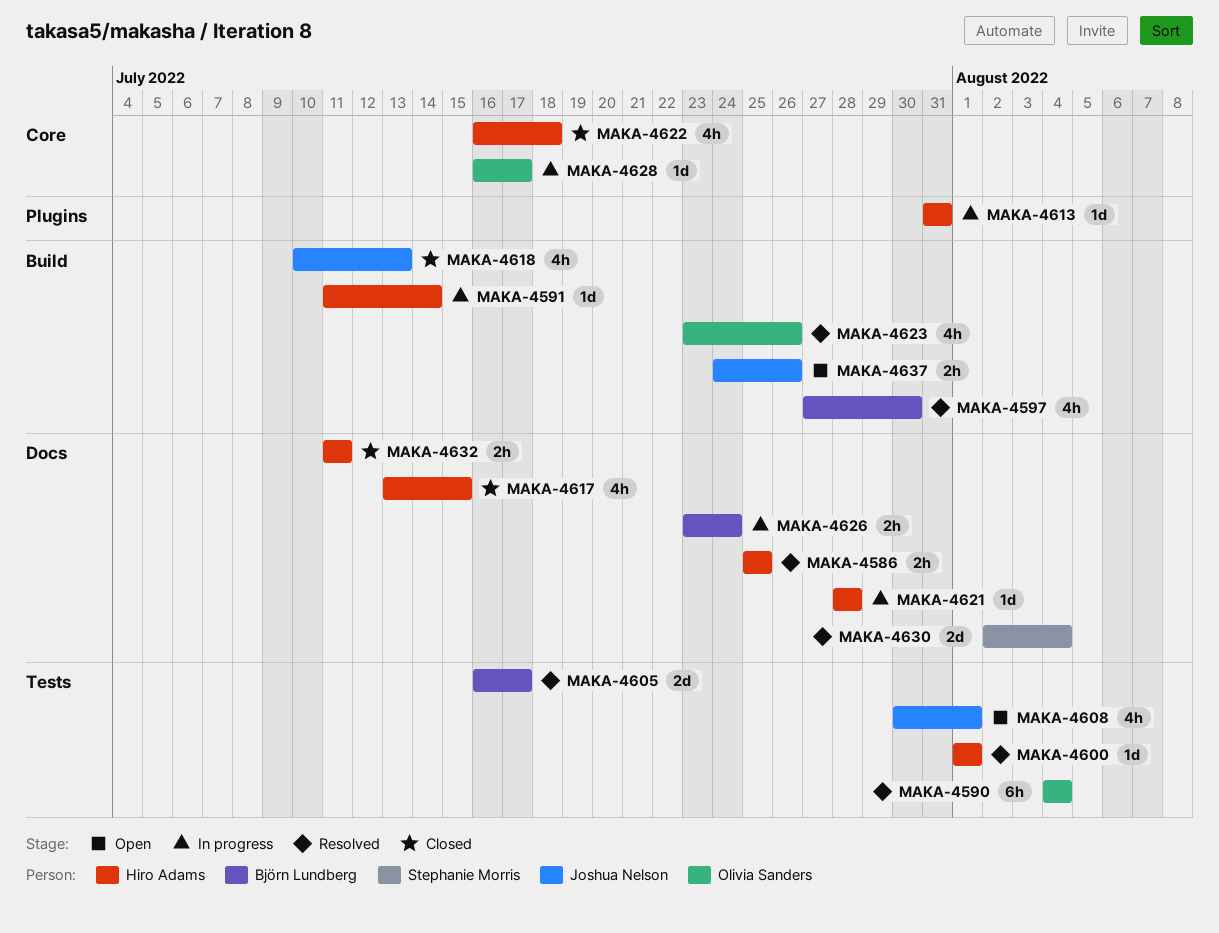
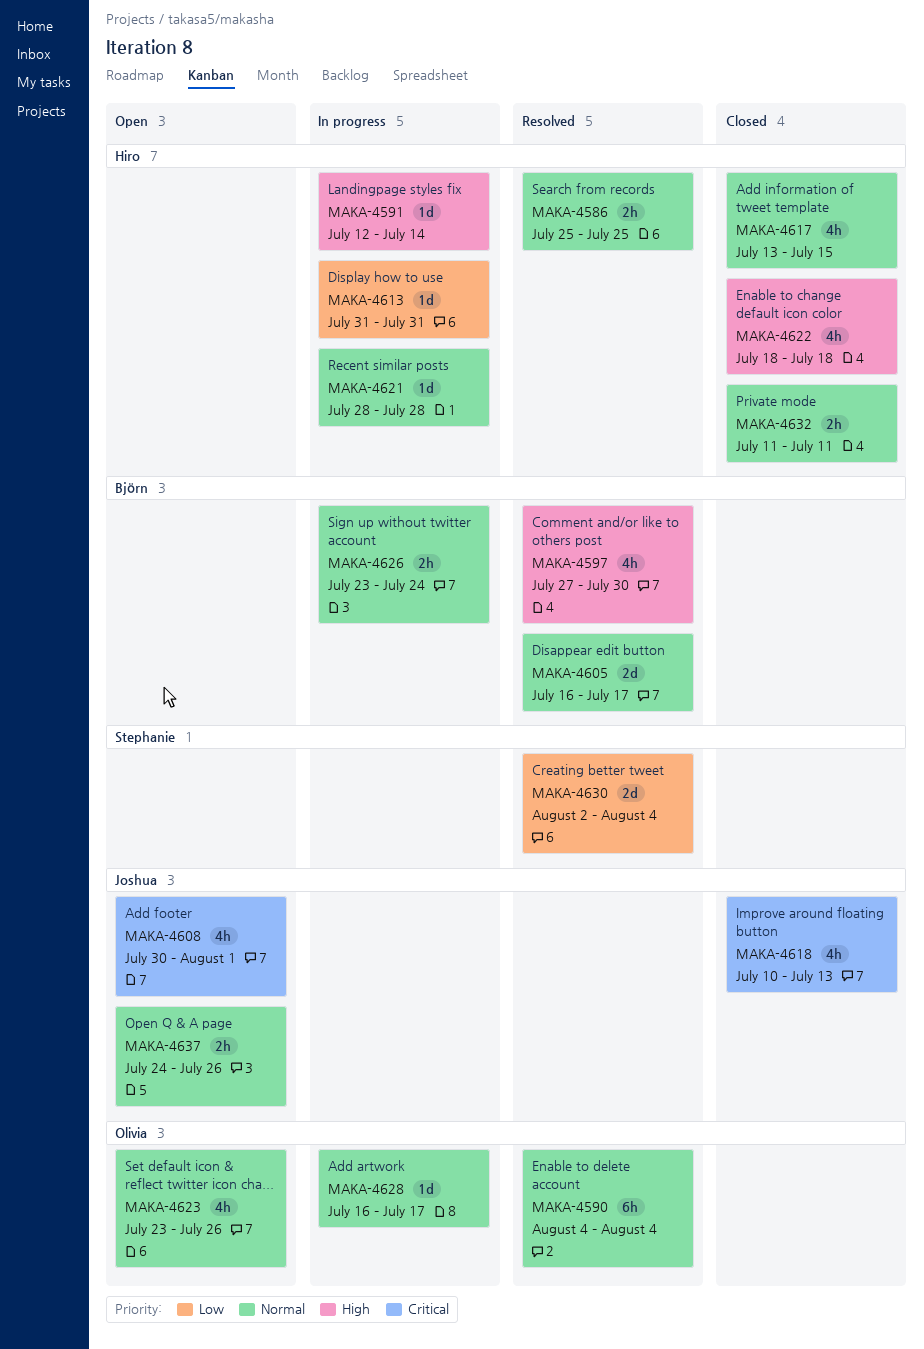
MAKA-4591, start: Jul 11 -> Jul 12
MAKA-4600: present -> none
MAKA-4622, start: Jul 16 -> Jul 18
MAKA-4623, status: Resolved -> Open

